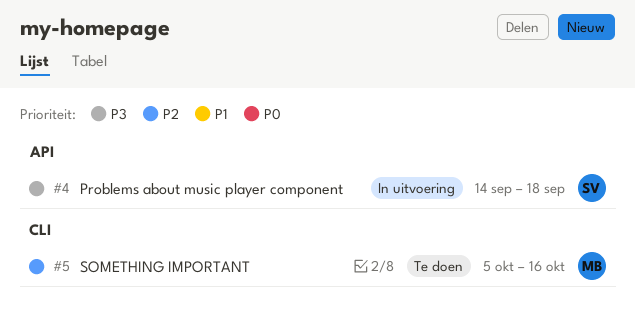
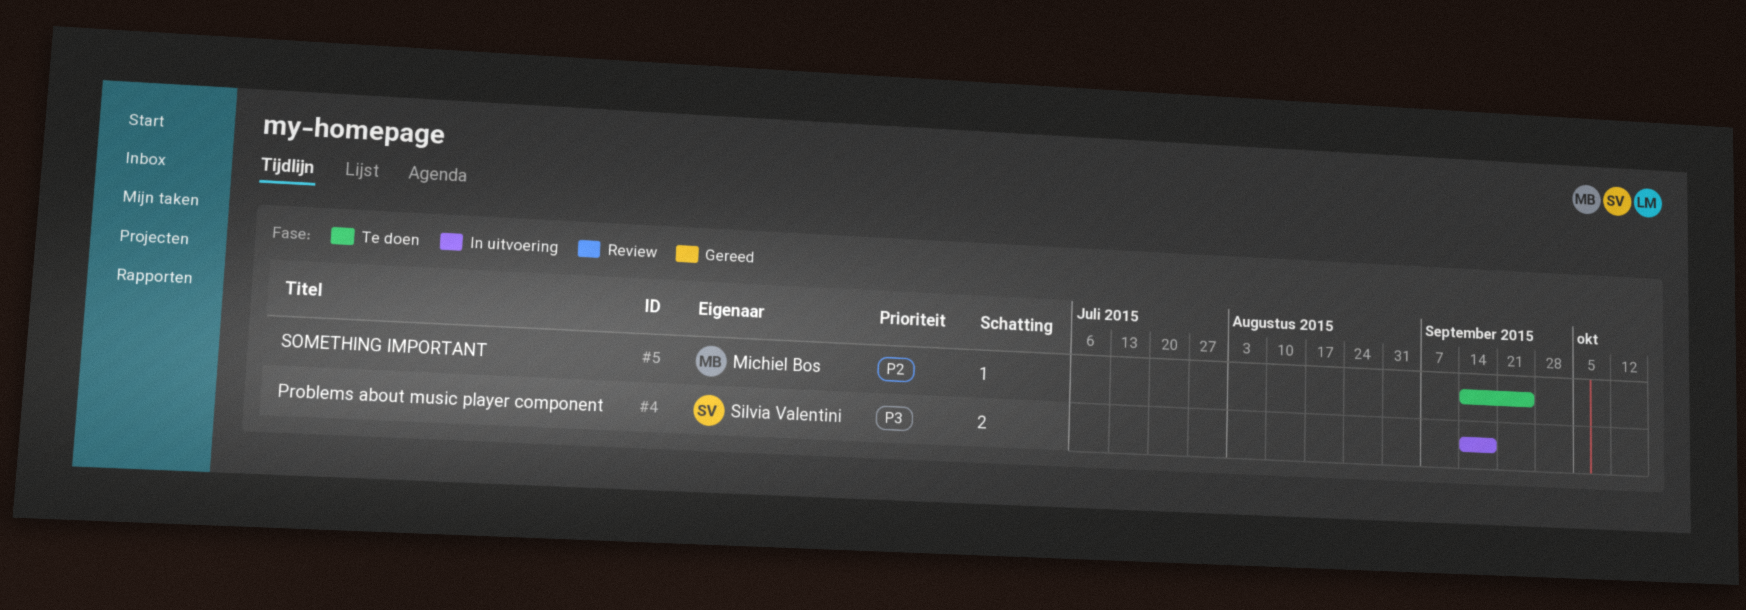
#5, start: Oct 5 -> Sep 14
#5, due: Oct 16 -> Sep 25

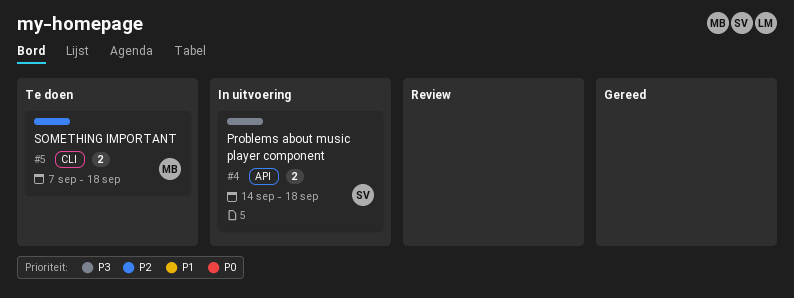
#5, estimate: 1 -> 2
#5, start: Sep 14 -> Sep 7
#5, due: Sep 25 -> Sep 18

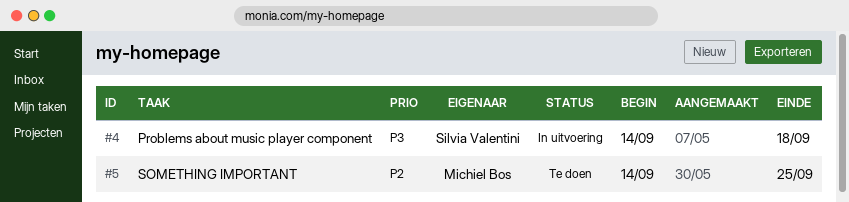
#5, start: Sep 7 -> Sep 14
#5, due: Sep 18 -> Sep 25

